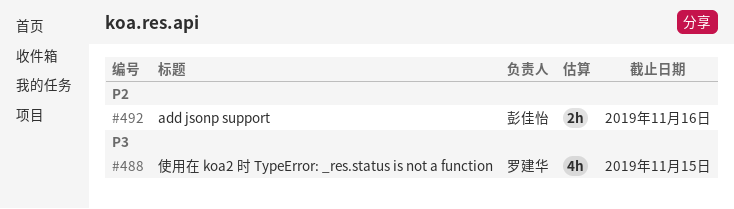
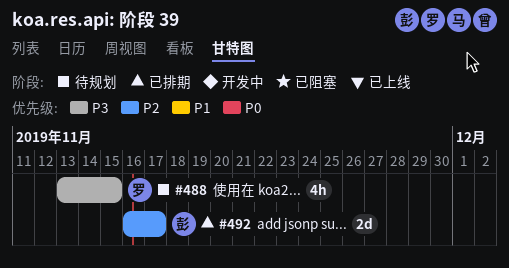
#492, estimate: 2h -> 2d
#492, due: Nov 16 -> Nov 17

